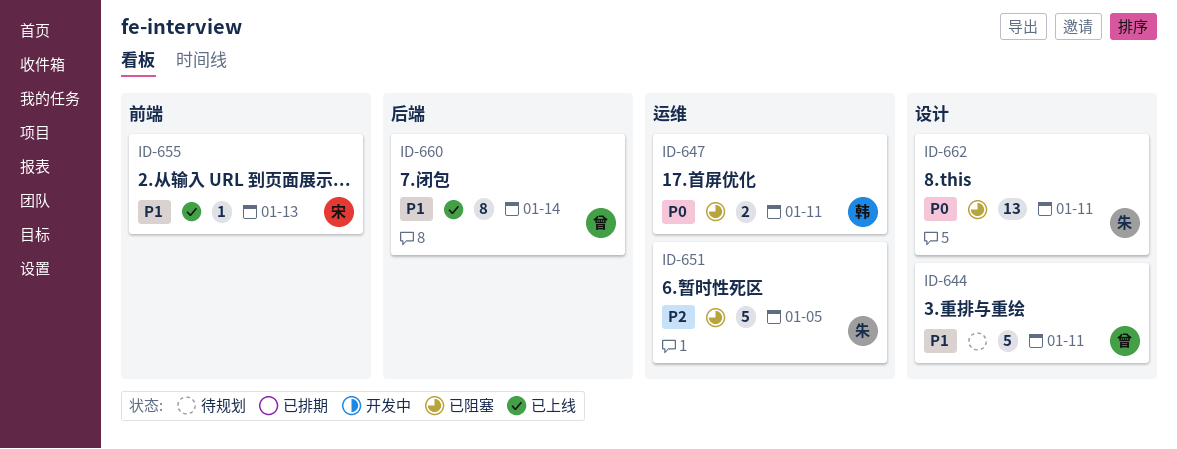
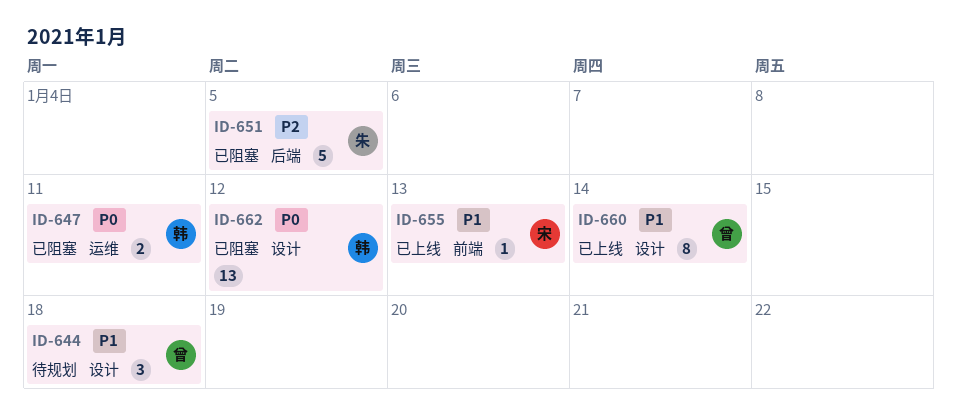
ID-644, estimate: 5 -> 3
ID-644, due: Jan 11 -> Jan 18
ID-651, label: 运维 -> 后端
ID-660, label: 后端 -> 设计
ID-662, owner: 朱 -> 韩
ID-662, due: Jan 11 -> Jan 12

